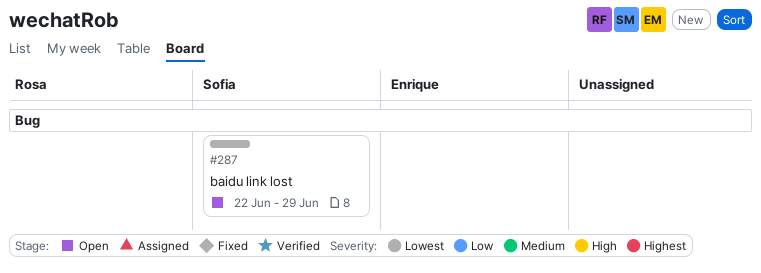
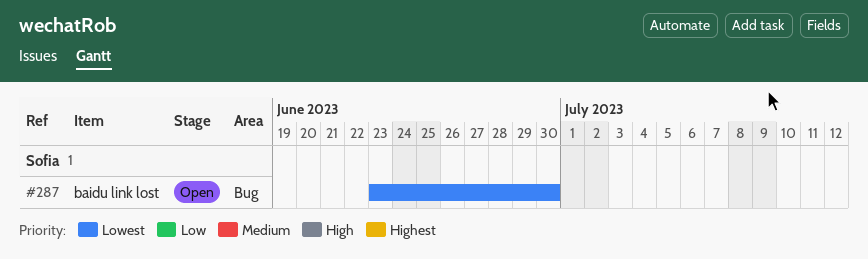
#287, start: Jun 22 -> Jun 23
#287, due: Jun 29 -> Jun 30

